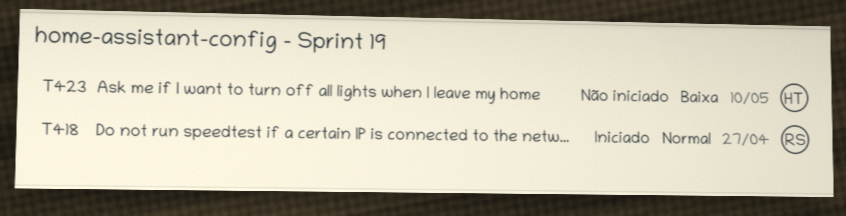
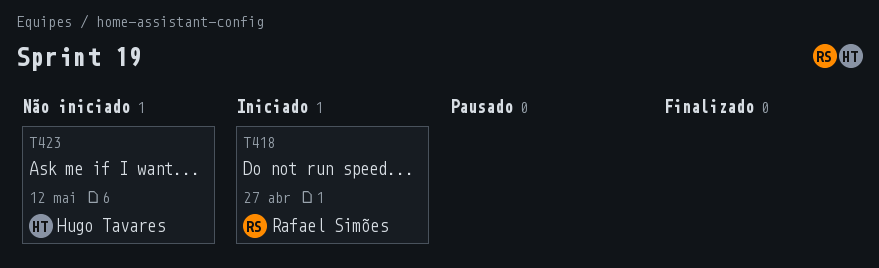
T423, due: May 10 -> May 12

